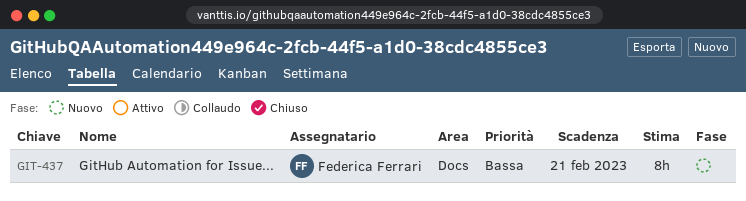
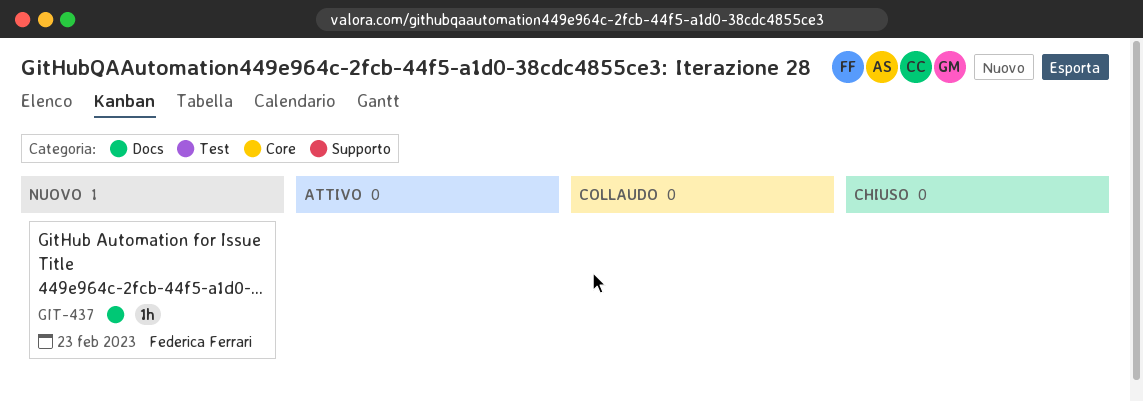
GIT-437, estimate: 8h -> 1h
GIT-437, due: Feb 21 -> Feb 23

